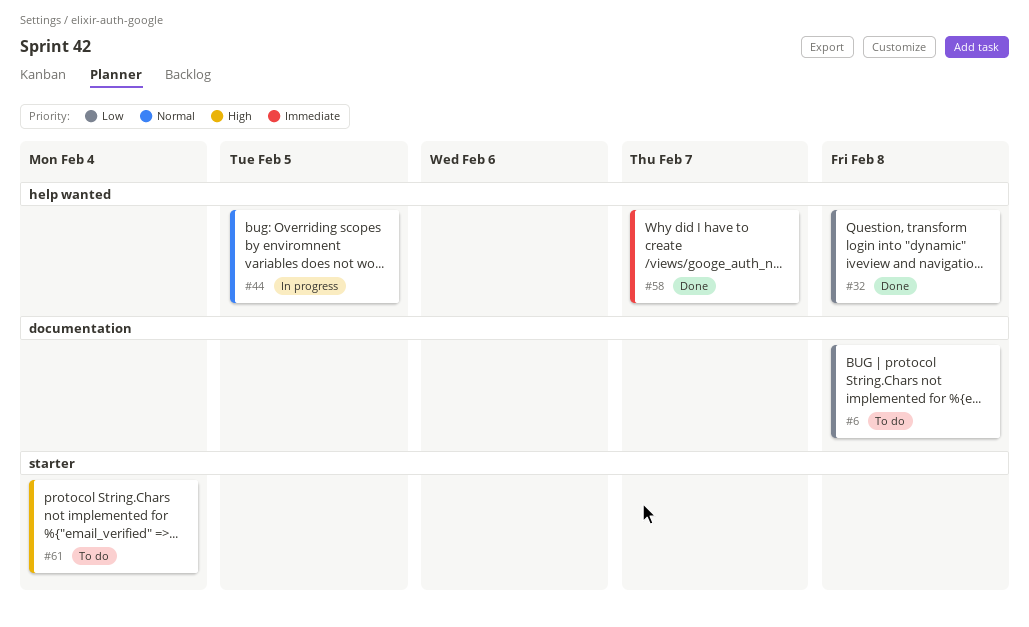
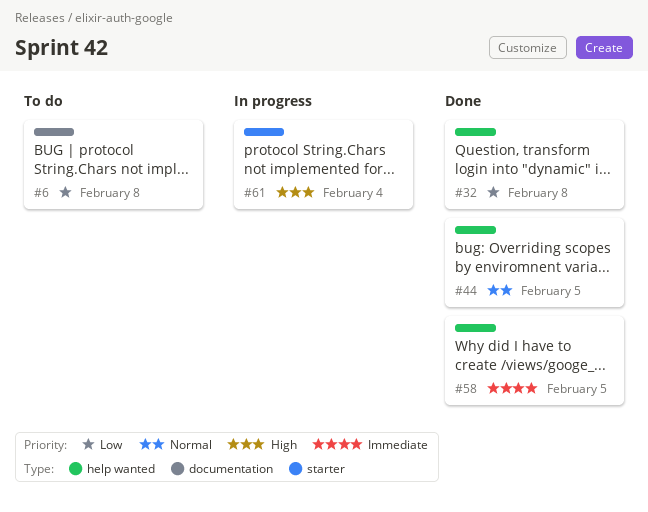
#44, status: In progress -> Done
#58, due: Feb 7 -> Feb 5
#61, status: To do -> In progress

